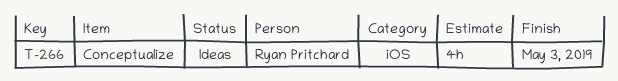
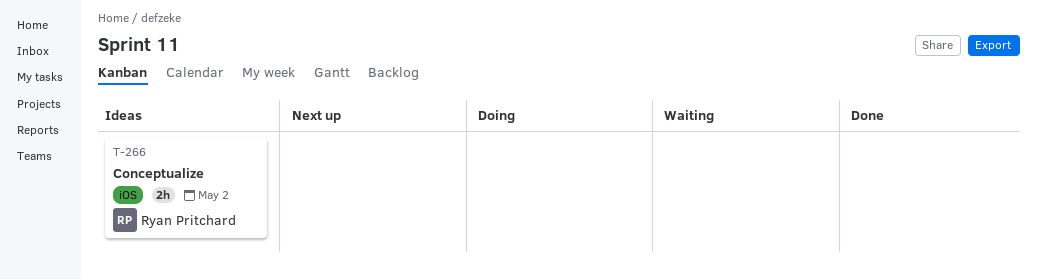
T-266, estimate: 4h -> 2h
T-266, due: May 3 -> May 2

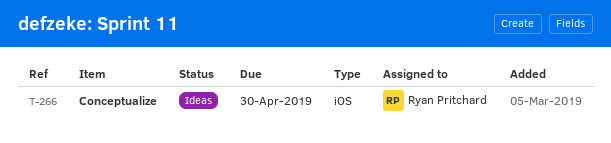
T-266, due: May 2 -> Apr 30

